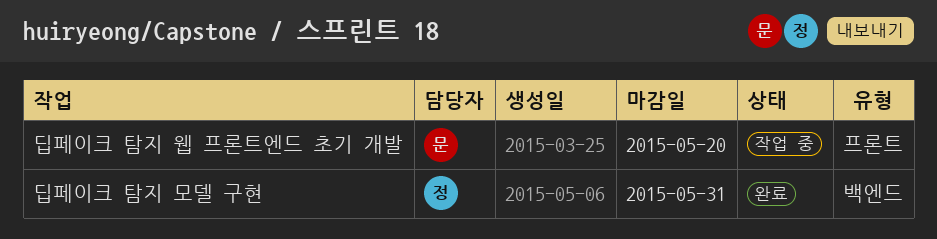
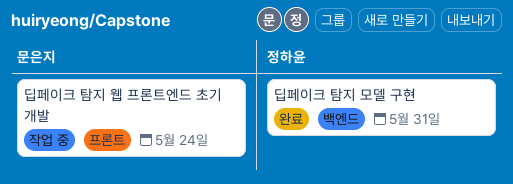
딥페이크 탐지 웹 프론트엔드 초기 개발, due: May 20 -> May 24

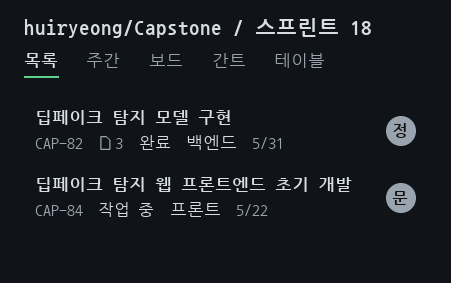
딥페이크 탐지 웹 프론트엔드 초기 개발, due: May 24 -> May 22

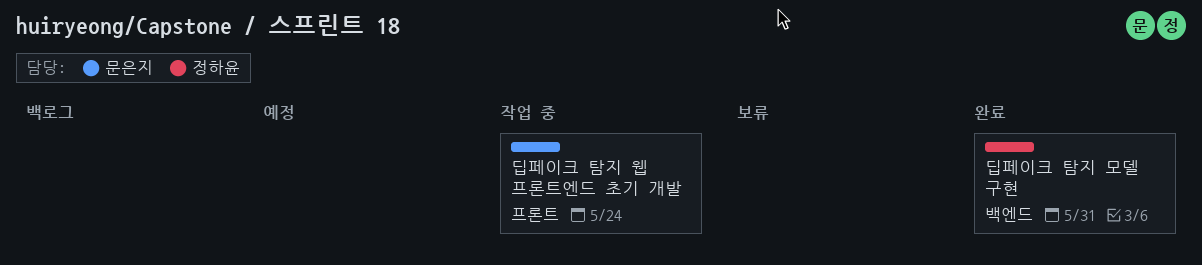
딥페이크 탐지 웹 프론트엔드 초기 개발, due: May 22 -> May 24

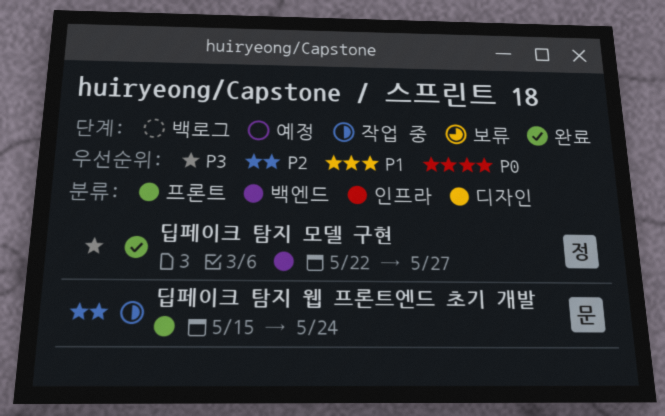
딥페이크 탐지 모델 구현, due: May 31 -> May 27

